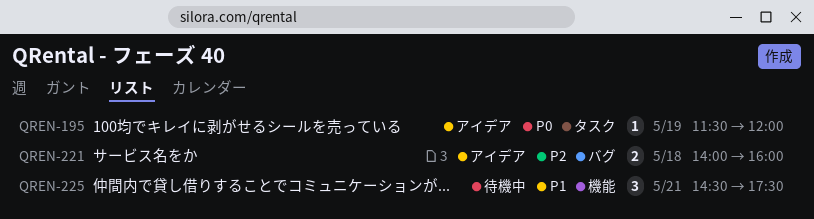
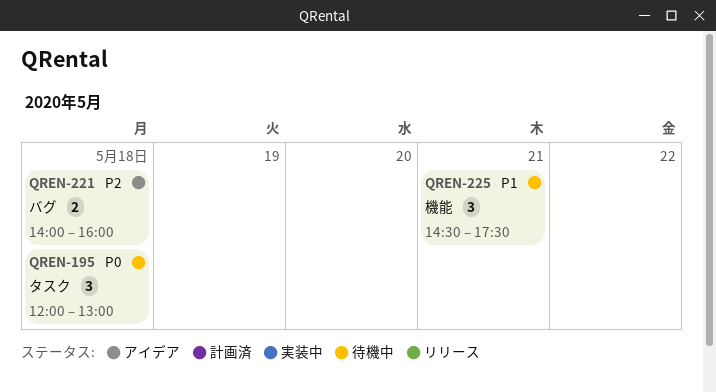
QREN-195, status: アイデア -> 待機中
QREN-195, estimate: 1 -> 3
QREN-195, day: May 19 -> May 18
QREN-195, begins: 11:30 -> 12:00
QREN-195, ends: 12:00 -> 13:00

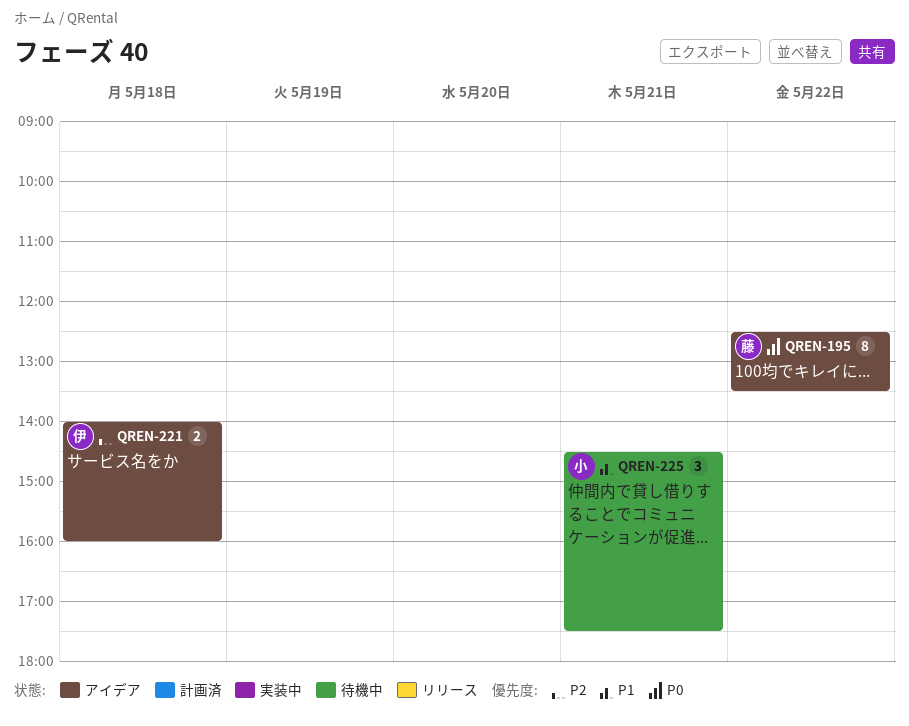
QREN-195, status: 待機中 -> アイデア
QREN-195, estimate: 3 -> 8
QREN-195, day: May 18 -> May 22
QREN-195, begins: 12:00 -> 12:30
QREN-195, ends: 13:00 -> 13:30

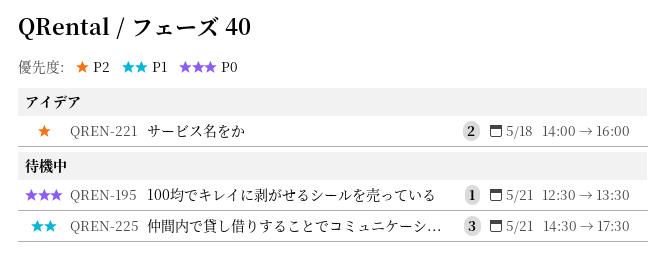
QREN-195, status: アイデア -> 待機中
QREN-195, estimate: 8 -> 1
QREN-195, day: May 22 -> May 21

